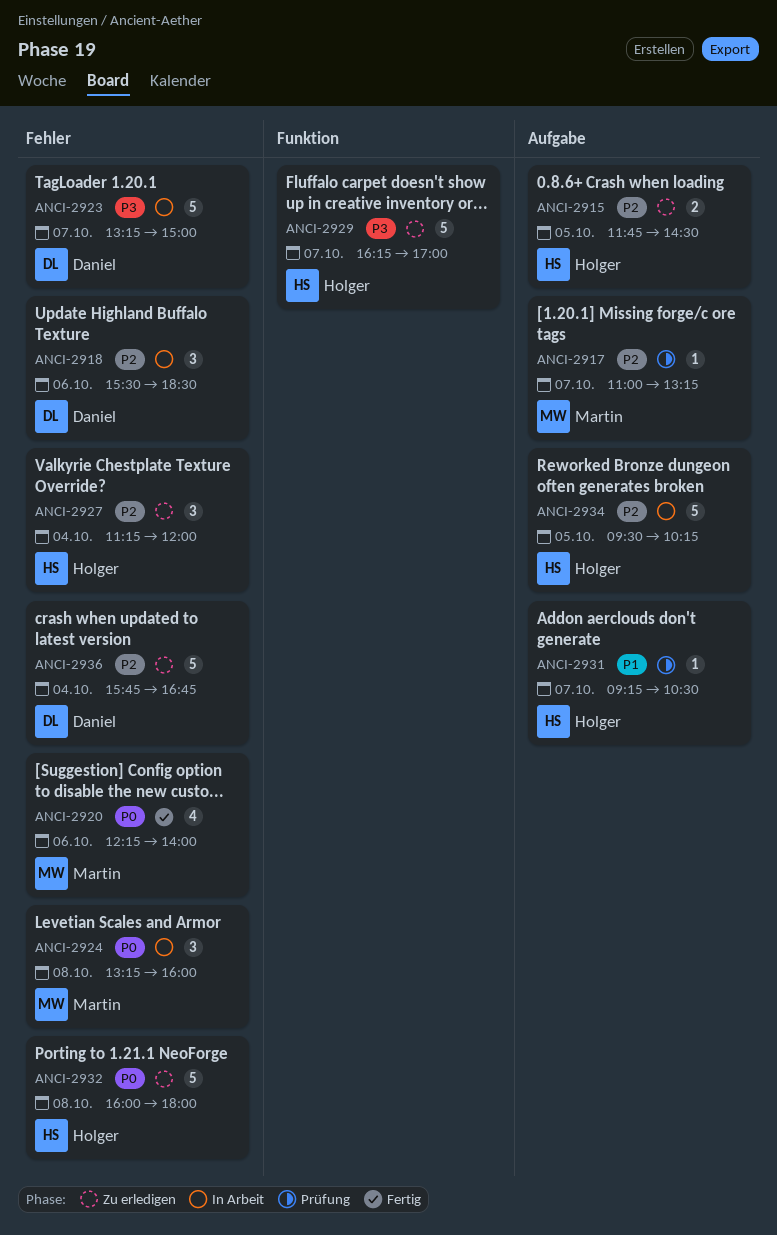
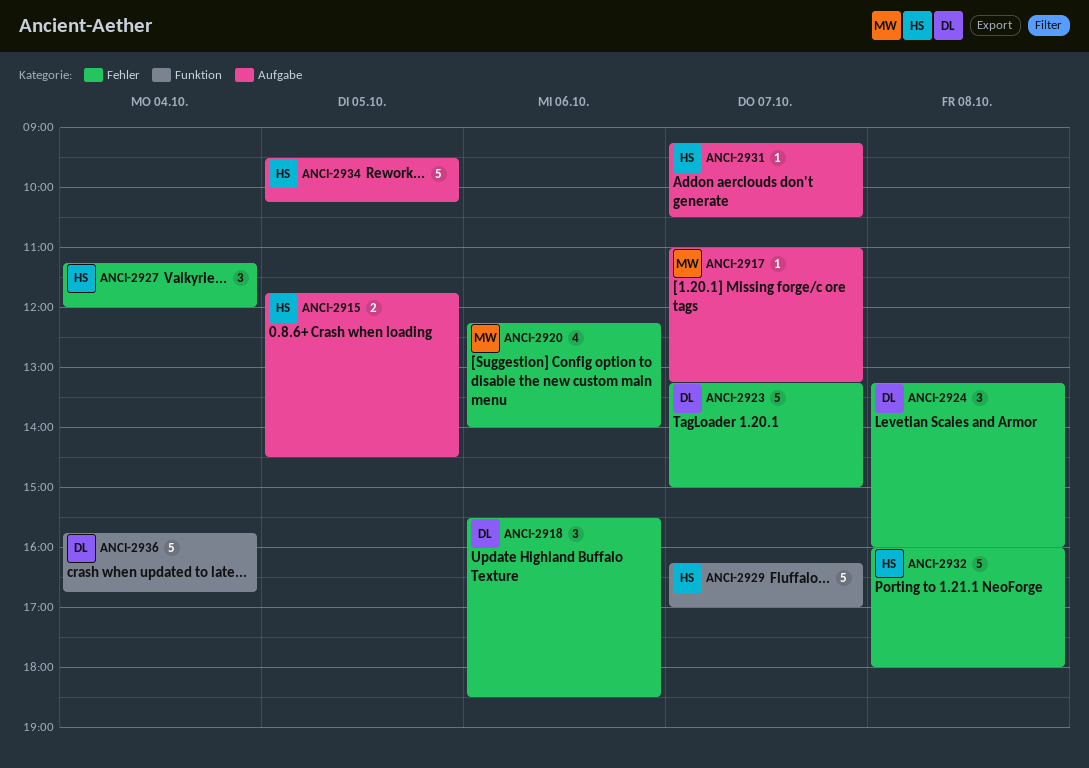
ANCI-2924, owner: Martin -> Daniel
ANCI-2936, label: Fehler -> Funktion

